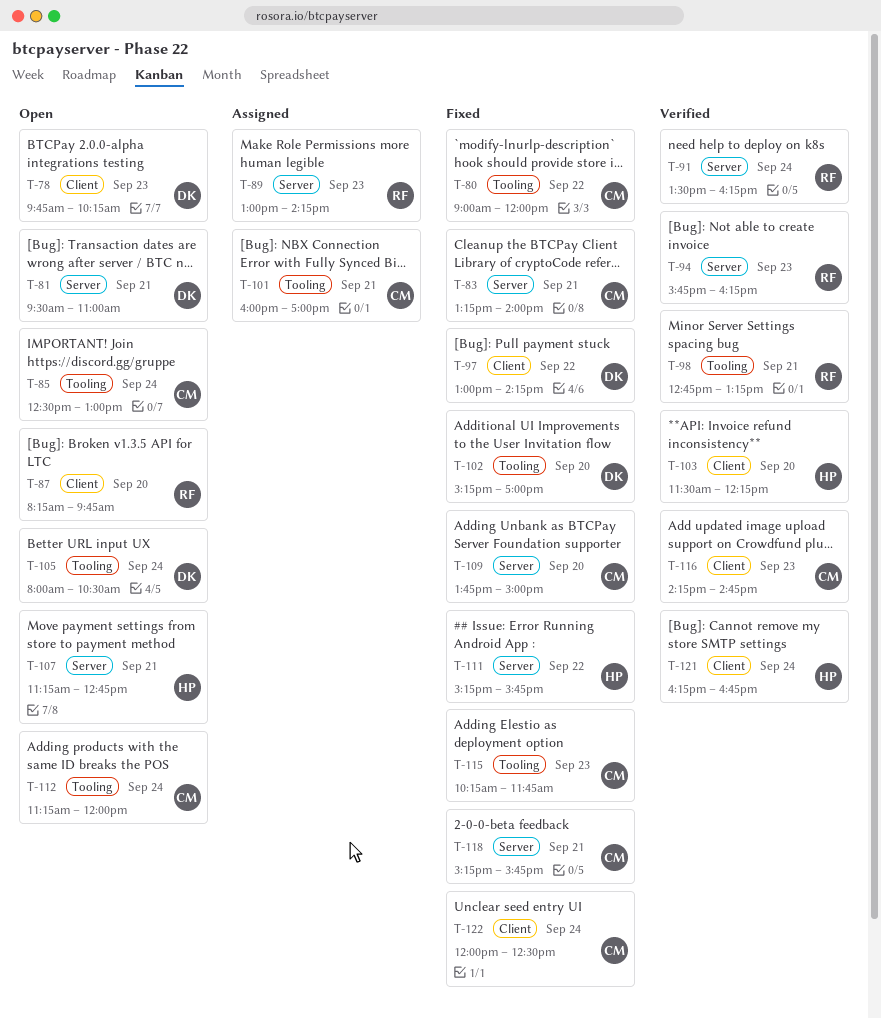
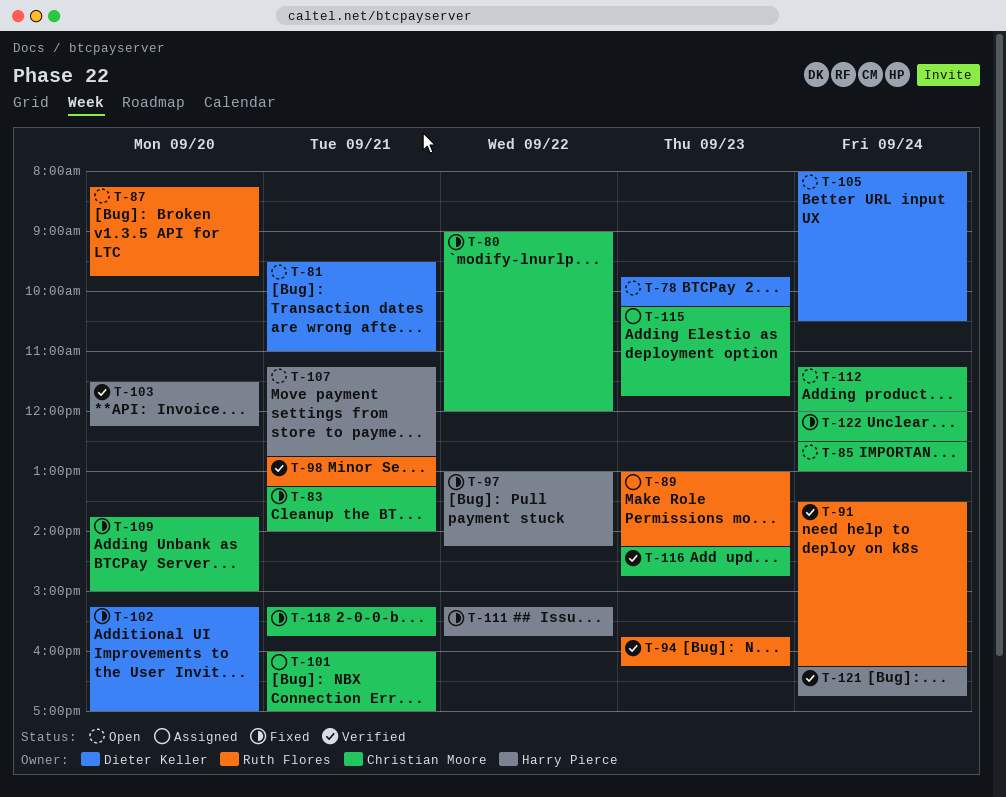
T-97, owner: Dieter Keller -> Harry Pierce
T-115, status: Fixed -> Assigned

